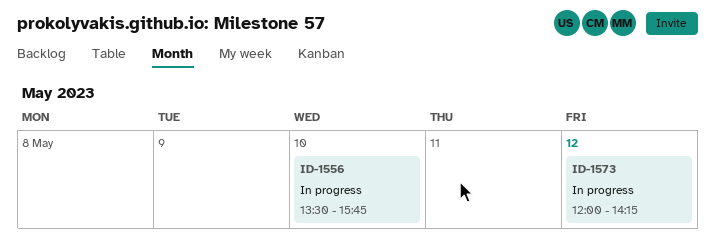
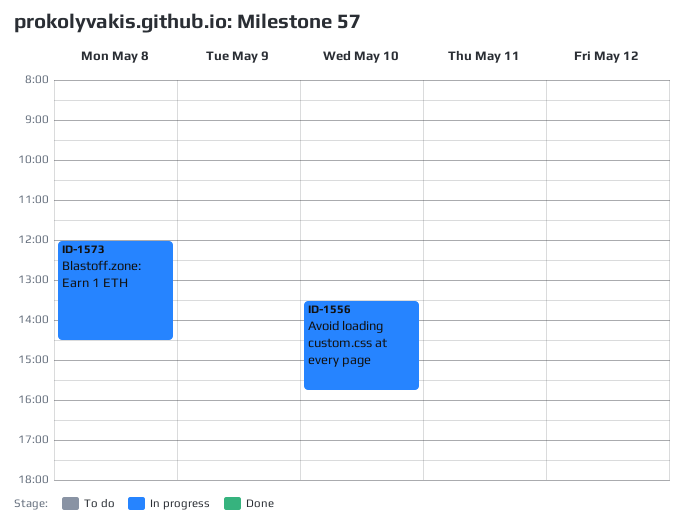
ID-1573, day: May 12 -> May 8
ID-1573, ends: 14:15 -> 14:30

